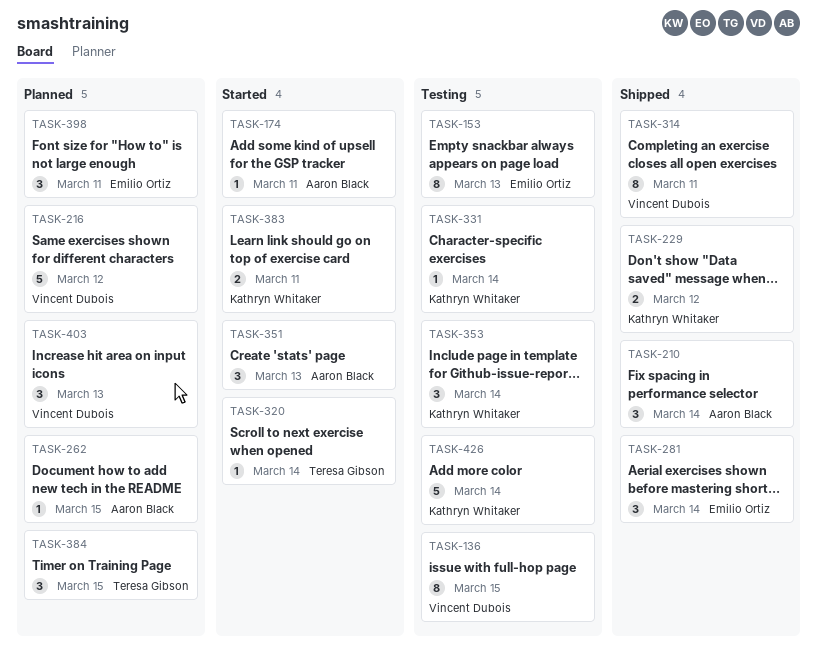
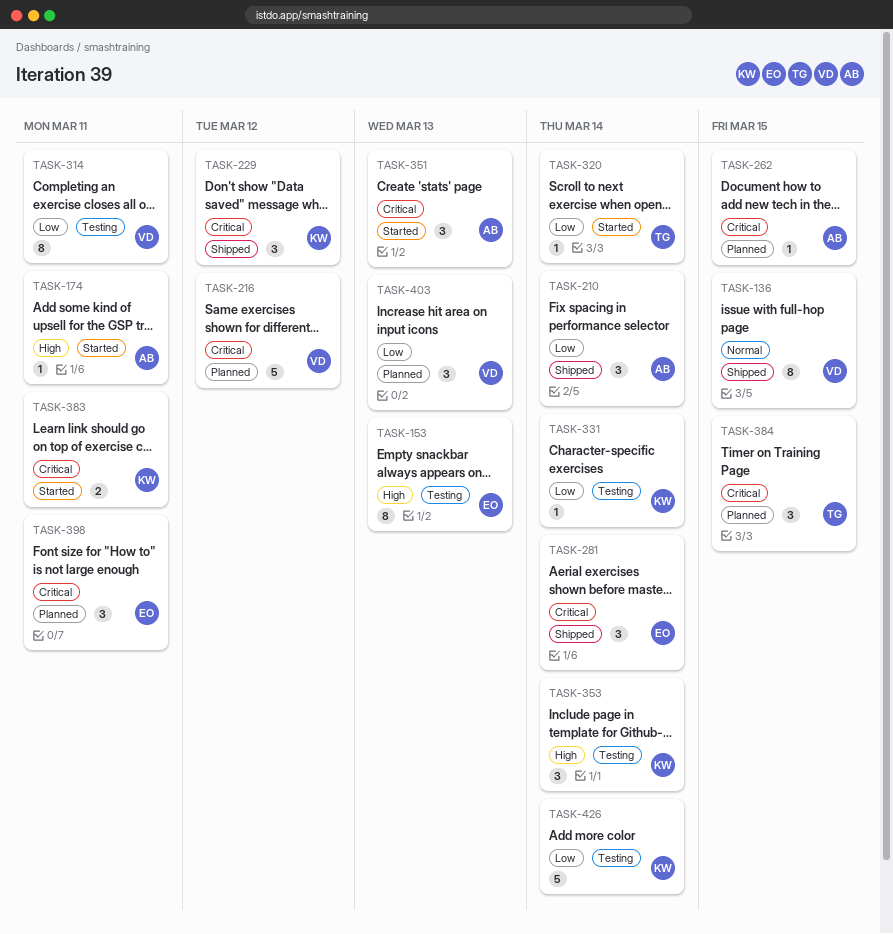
TASK-136, status: Testing -> Shipped
TASK-229, estimate: 2 -> 3
TASK-314, status: Shipped -> Testing

